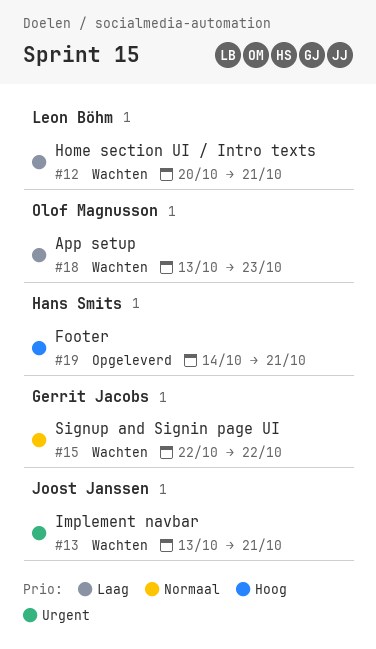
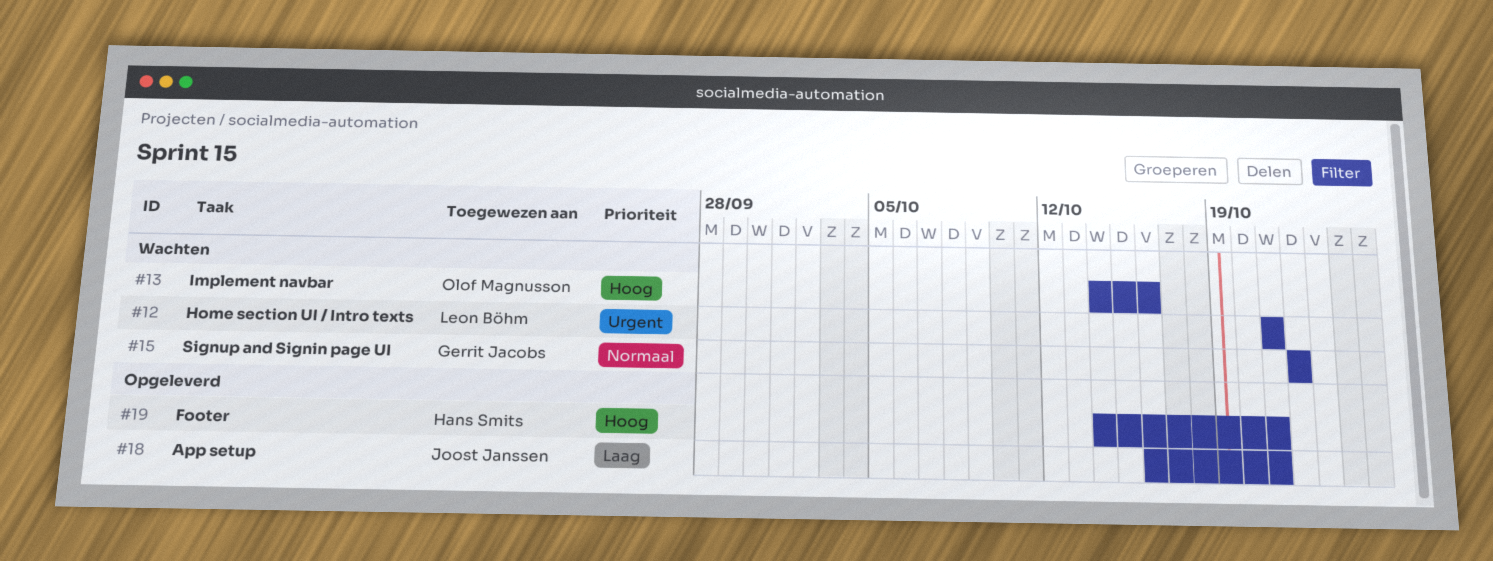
#12, priority: Laag -> Urgent
#12, start: Oct 20 -> Oct 21
#13, owner: Joost Janssen -> Olof Magnusson
#13, priority: Urgent -> Hoog
#13, start: Oct 13 -> Oct 14
#13, due: Oct 21 -> Oct 16
#18, status: Wachten -> Opgeleverd
#18, owner: Olof Magnusson -> Joost Janssen
#18, start: Oct 13 -> Oct 16
#18, due: Oct 23 -> Oct 21

